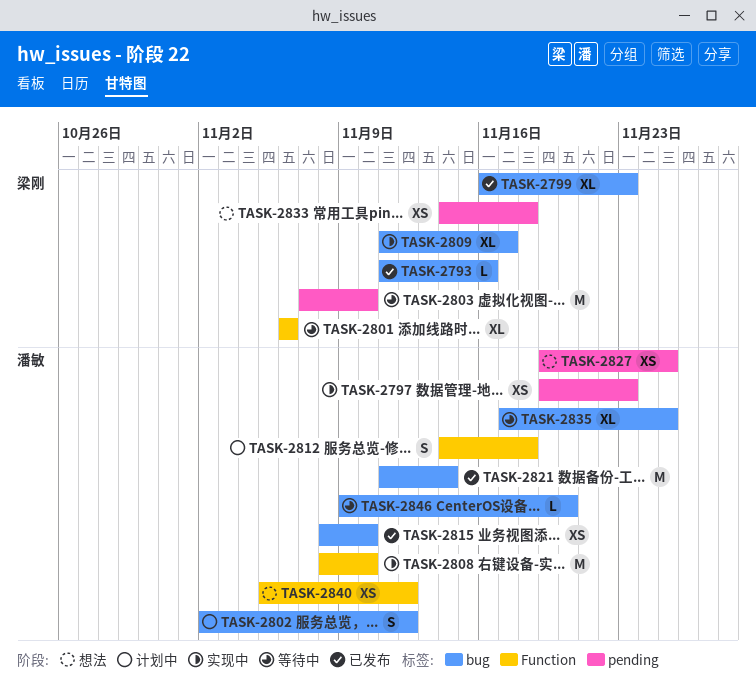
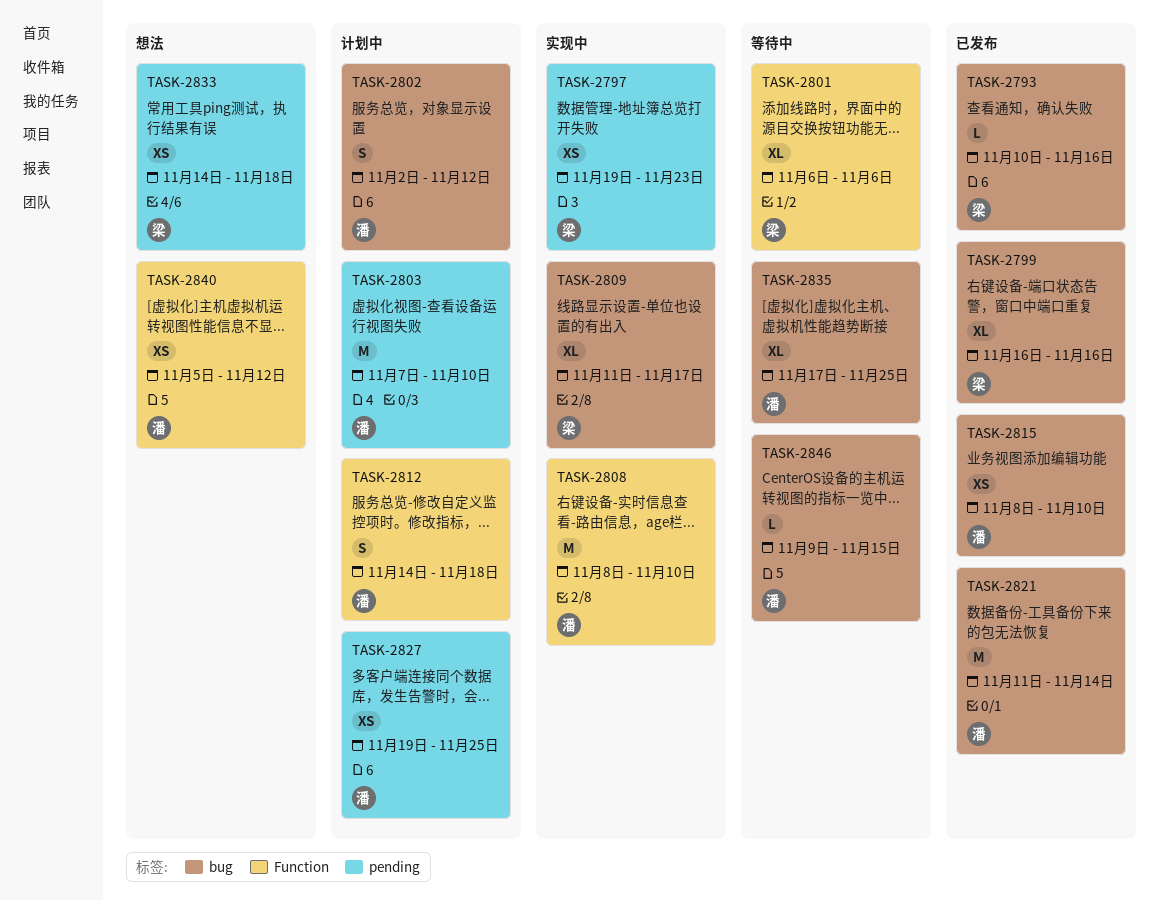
TASK-2793, start: Nov 11 -> Nov 10
TASK-2797, owner: 潘敏 -> 梁刚
TASK-2799, due: Nov 23 -> Nov 16
TASK-2803, status: 等待中 -> 计划中
TASK-2803, owner: 梁刚 -> 潘敏
TASK-2827, status: 想法 -> 计划中
TASK-2846, due: Nov 20 -> Nov 15

